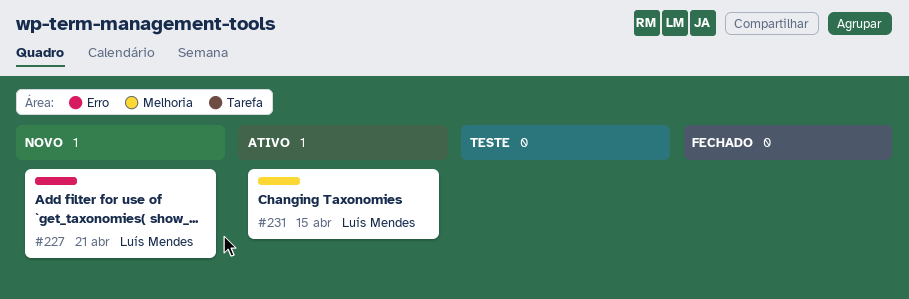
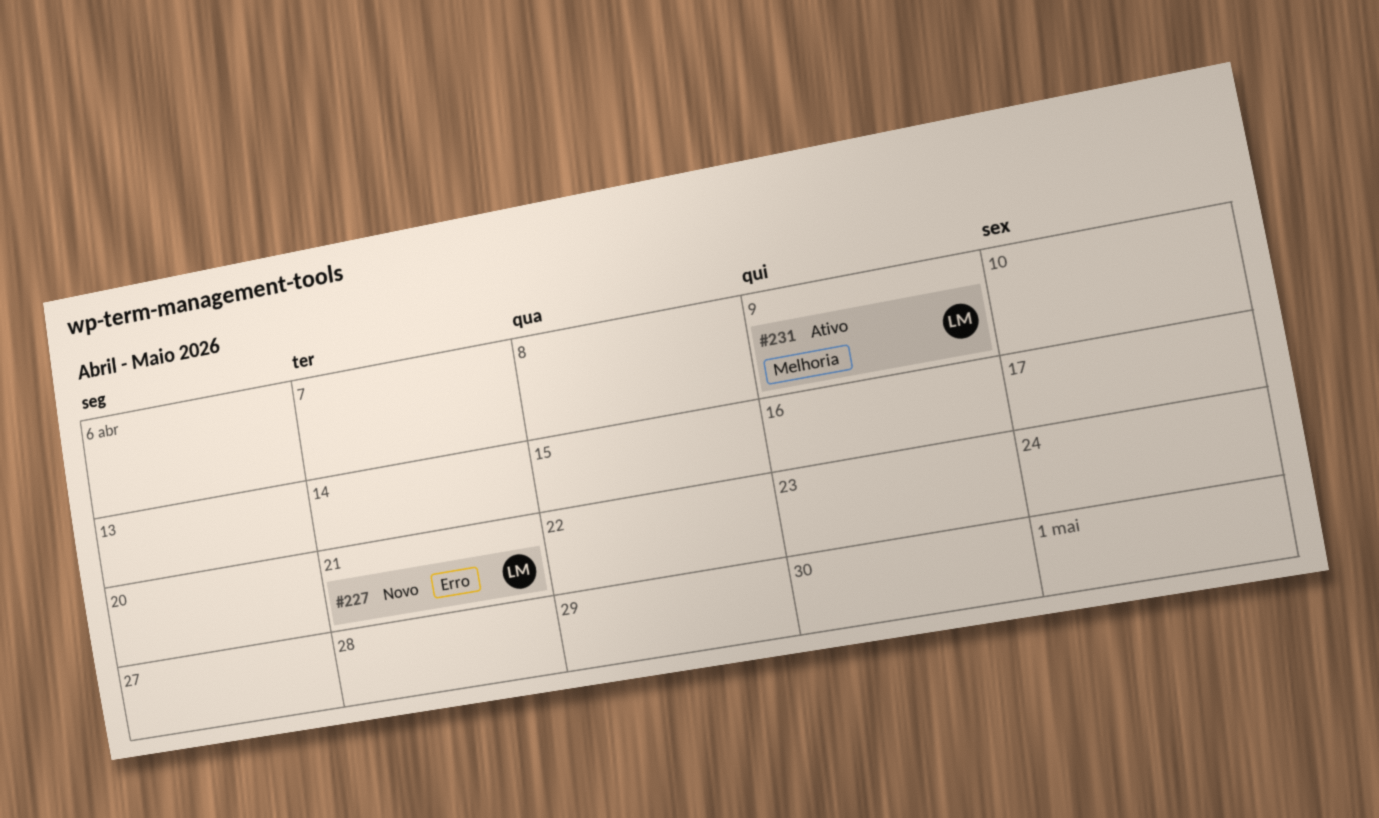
#231, due: Apr 15 -> Apr 9

